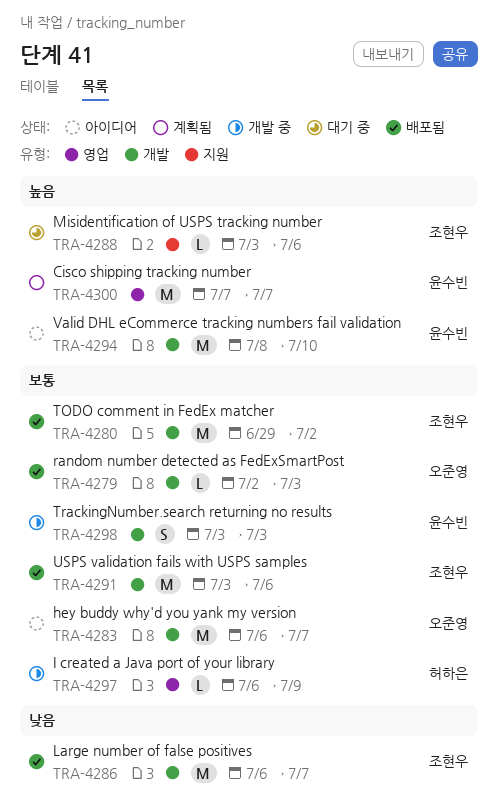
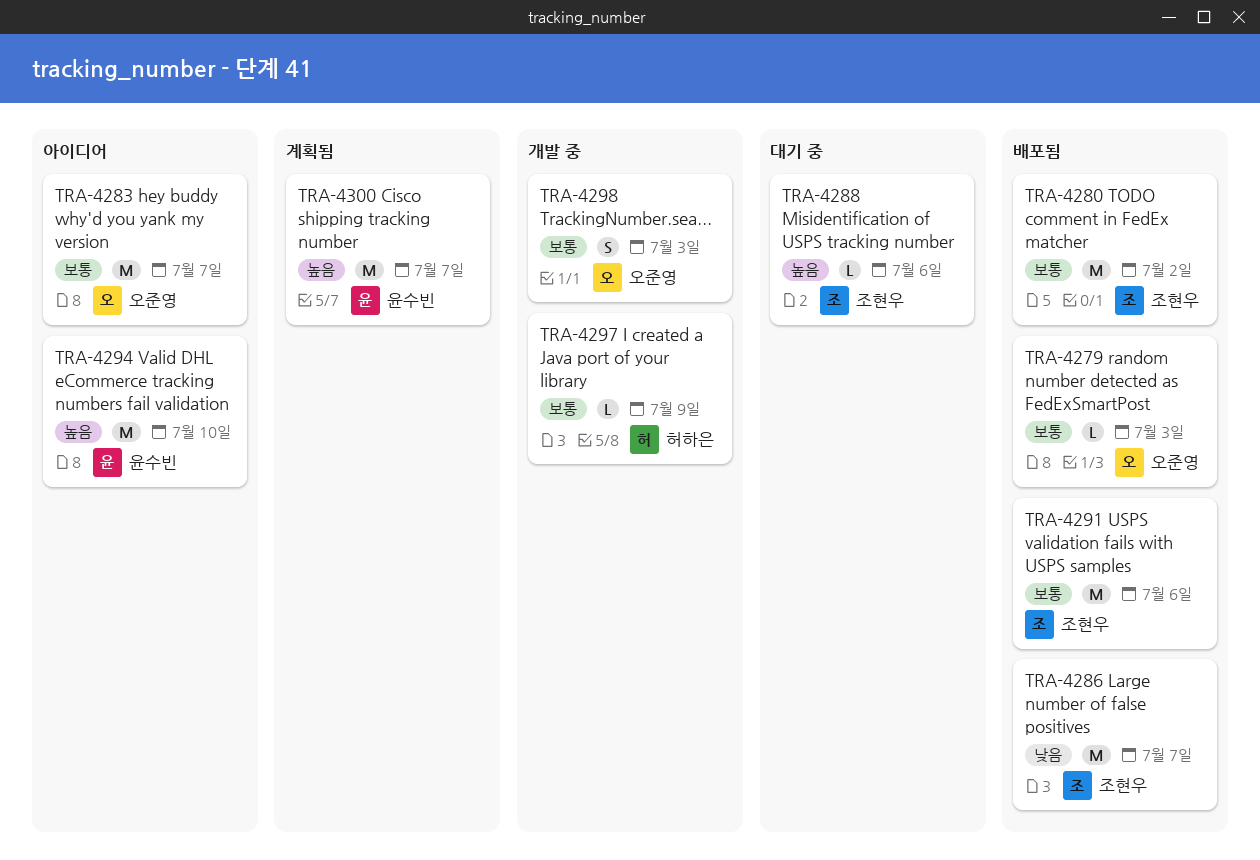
TRA-4298, owner: 윤수빈 -> 오준영

